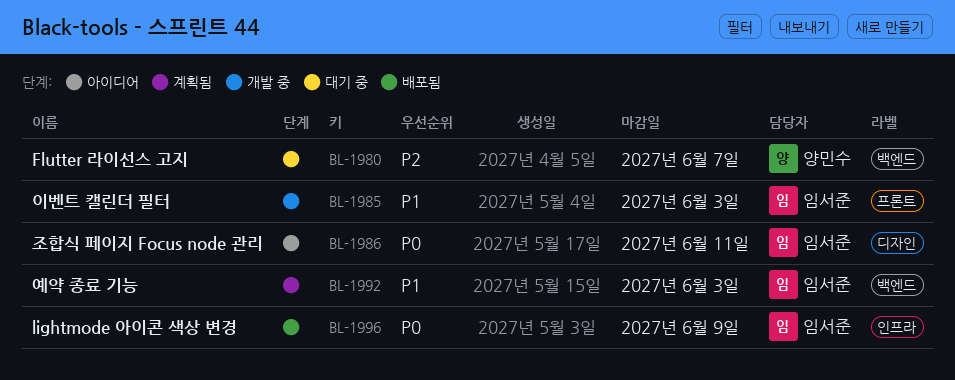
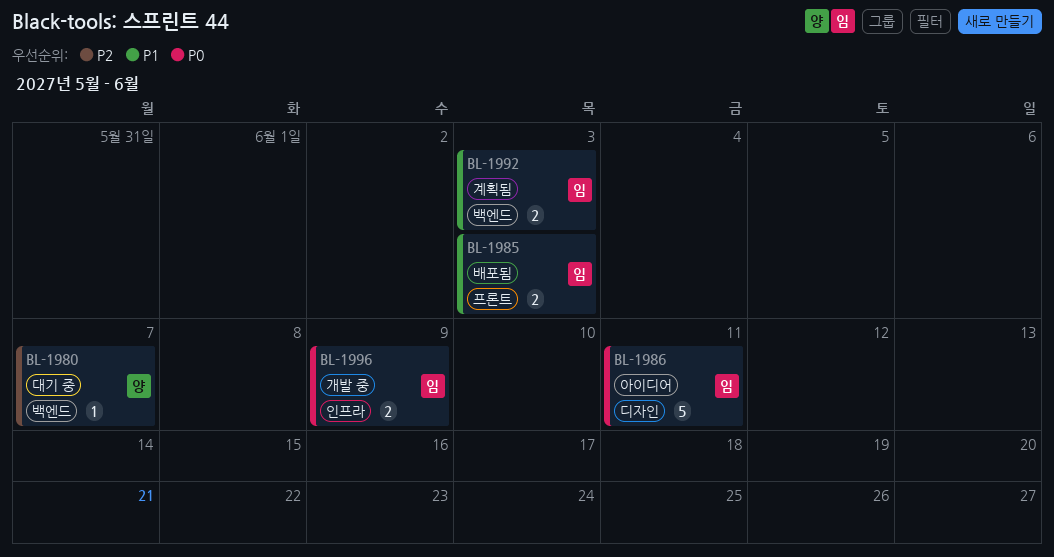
BL-1985, status: 개발 중 -> 배포됨
BL-1996, status: 배포됨 -> 개발 중

